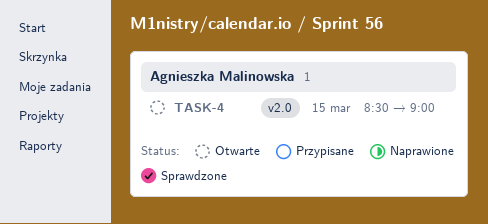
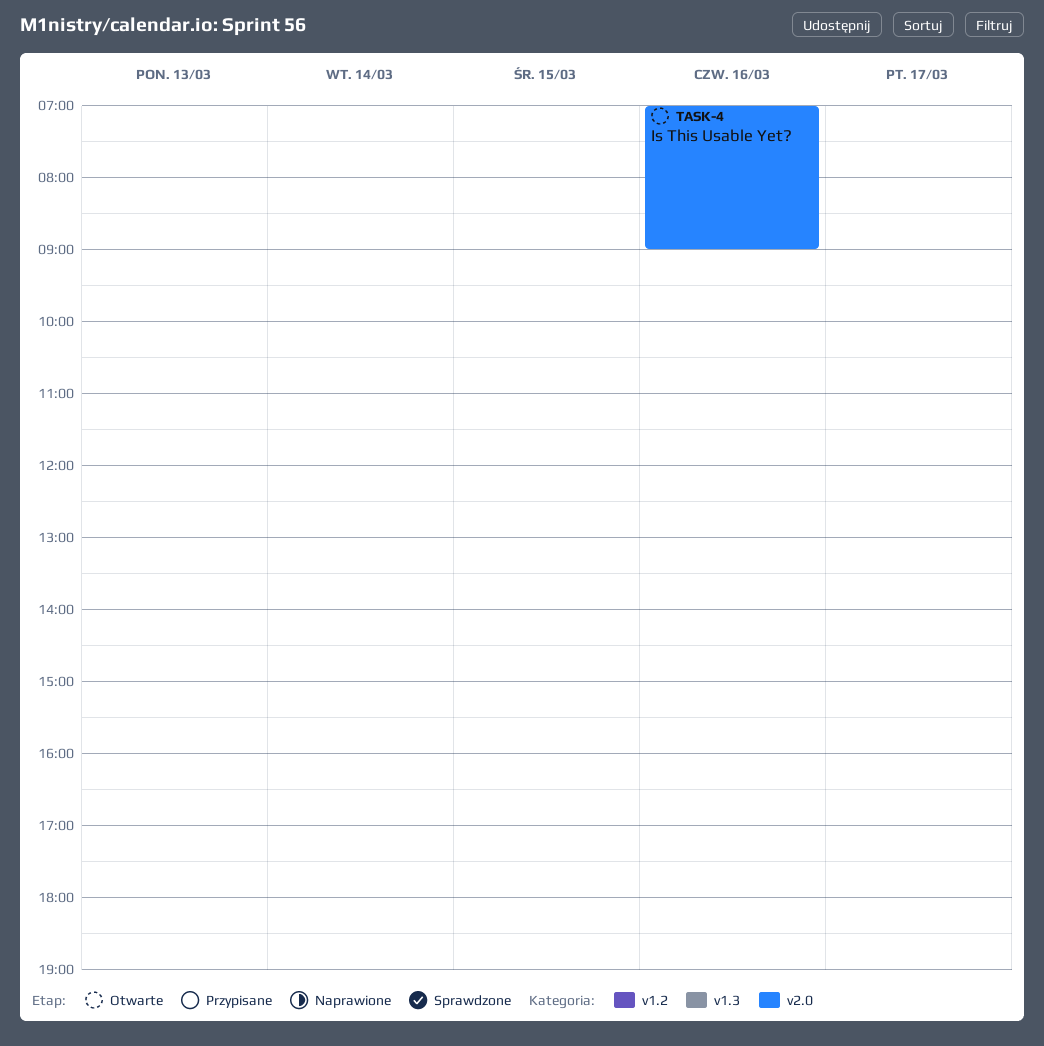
TASK-4, day: Mar 15 -> Mar 16
TASK-4, begins: 08:30 -> 07:00

